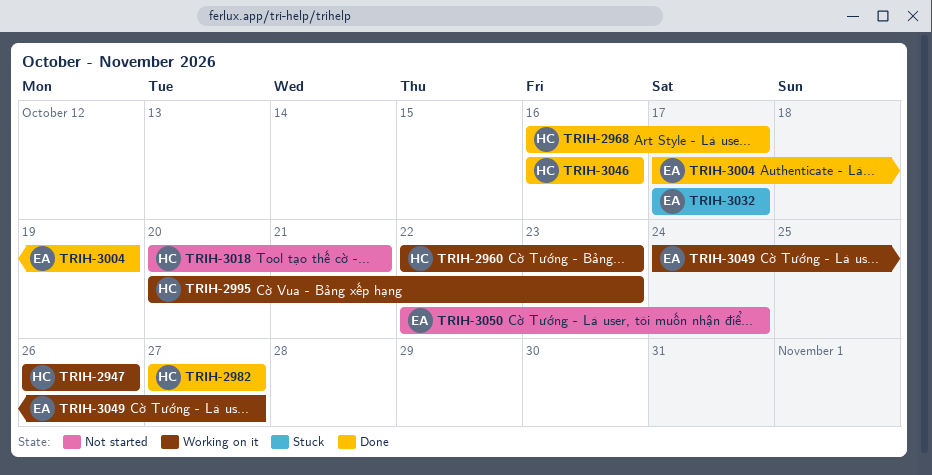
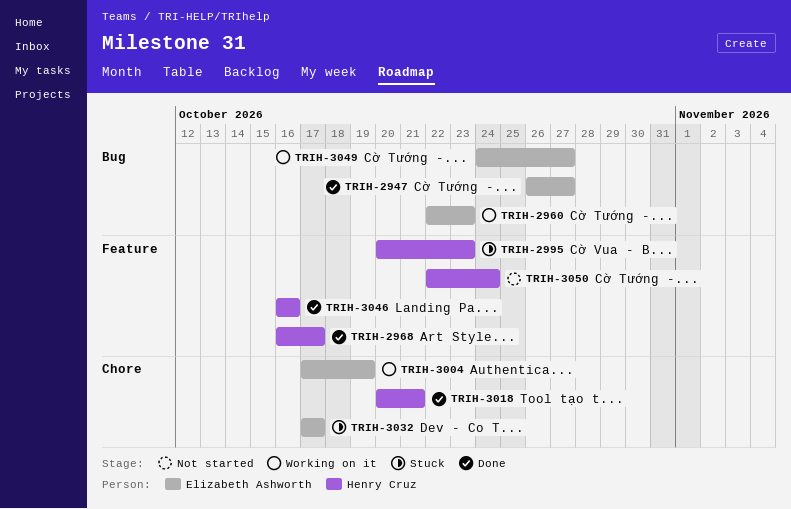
TRIH-2947, status: Working on it -> Done
TRIH-2947, owner: Henry Cruz -> Elizabeth Ashworth
TRIH-2947, due: Oct 26 -> Oct 27
TRIH-2960, owner: Henry Cruz -> Elizabeth Ashworth
TRIH-2982: present -> none
TRIH-2995, status: Working on it -> Stuck
TRIH-3004, status: Done -> Working on it
TRIH-3018, status: Not started -> Done
TRIH-3050, owner: Elizabeth Ashworth -> Henry Cruz

